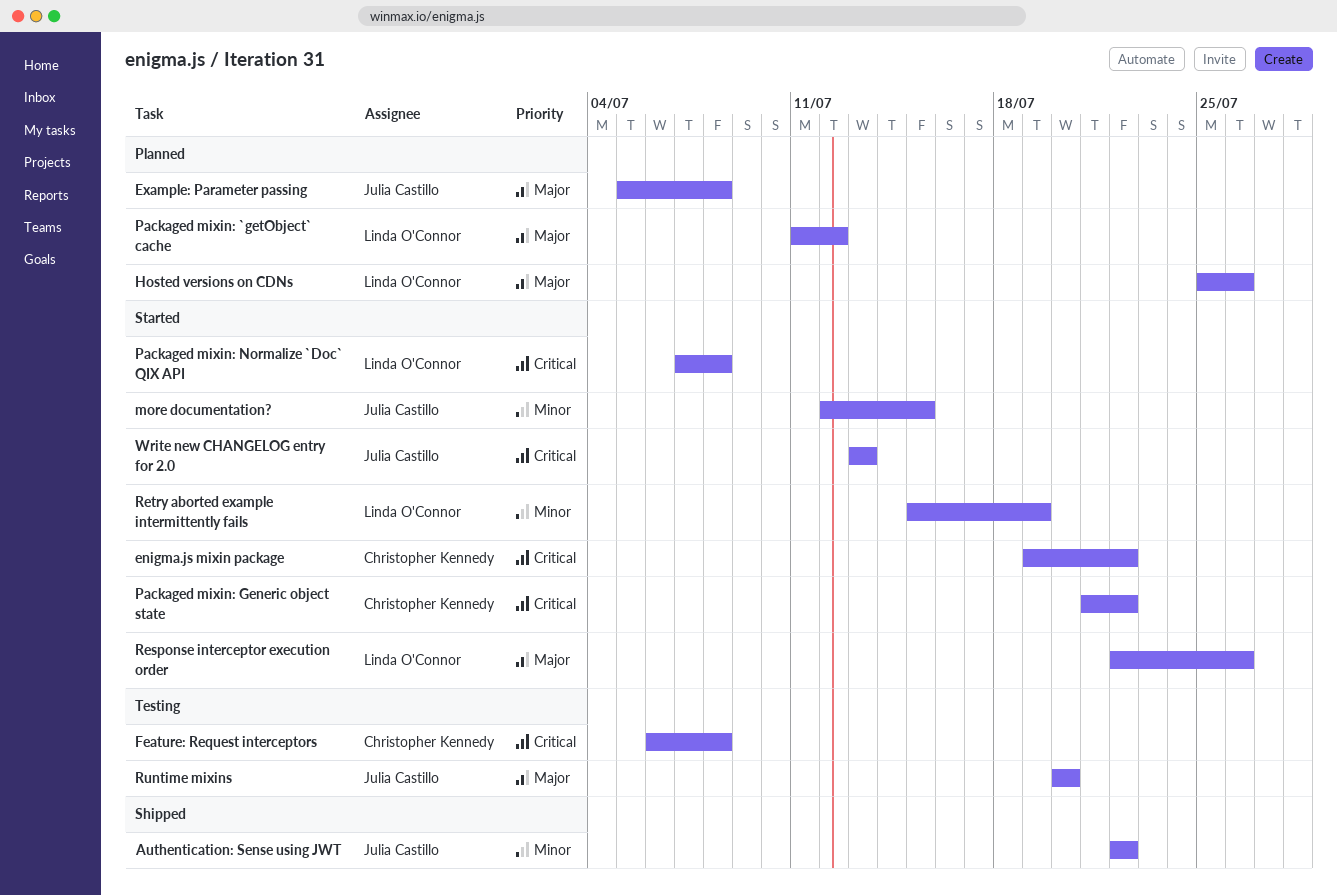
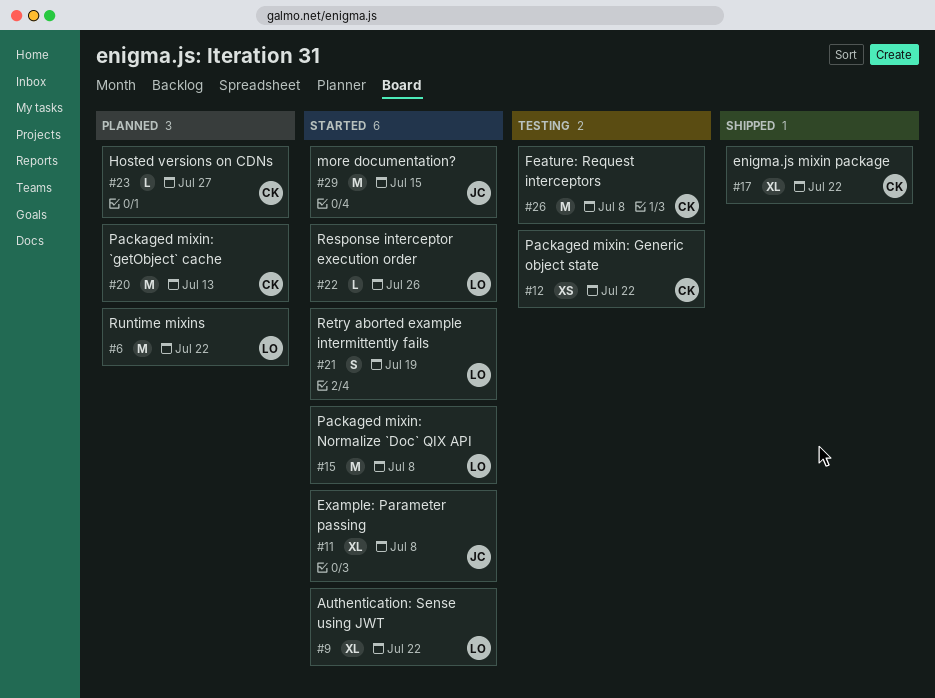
Authentication: Sense using JWT, status: Shipped -> Started
Authentication: Sense using JWT, owner: Julia Castillo -> Linda O'Connor
enigma.js mixin package, status: Started -> Shipped
Example: Parameter passing, status: Planned -> Started
Hosted versions on CDNs, owner: Linda O'Connor -> Christopher Kennedy
Hosted versions on CDNs, due: Jul 26 -> Jul 27
Packaged mixin: `getObject` cache, owner: Linda O'Connor -> Christopher Kennedy
Packaged mixin: `getObject` cache, due: Jul 12 -> Jul 13
Packaged mixin: Generic object state, status: Started -> Testing
Runtime mixins, status: Testing -> Planned
Runtime mixins, owner: Julia Castillo -> Linda O'Connor
Runtime mixins, due: Jul 20 -> Jul 22
Write new CHANGELOG entry for 2.0: present -> none

